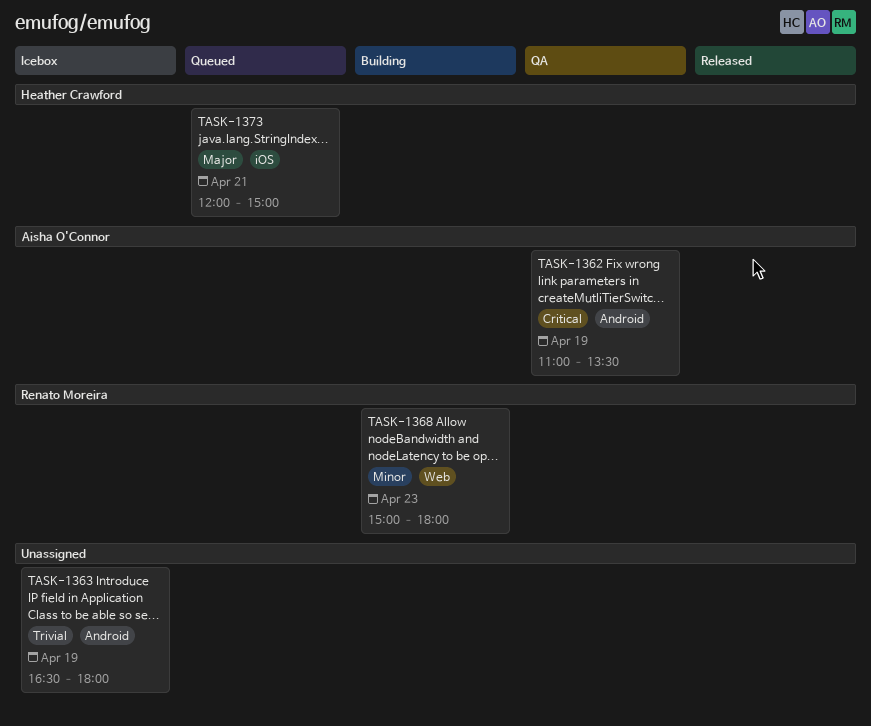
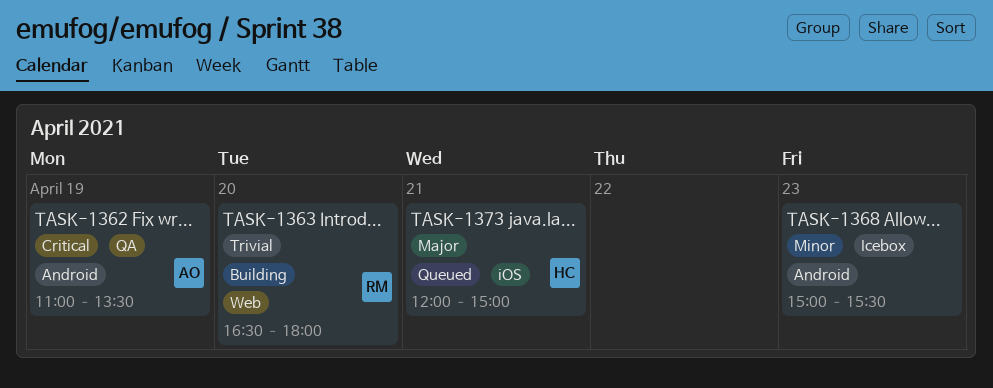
TASK-1363, status: Icebox -> Building
TASK-1363, owner: none -> Renato Moreira
TASK-1363, label: Android -> Web
TASK-1363, day: Apr 19 -> Apr 20
TASK-1368, status: Building -> Icebox
TASK-1368, owner: Renato Moreira -> none
TASK-1368, label: Web -> Android
TASK-1368, ends: 18:00 -> 15:30

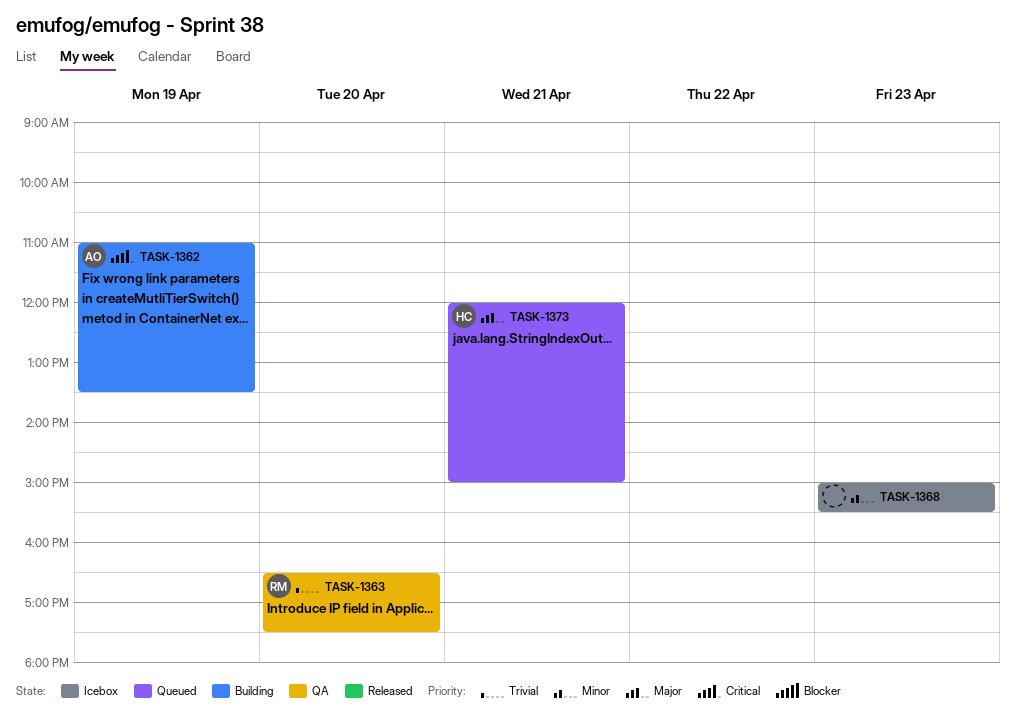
TASK-1362, status: QA -> Building
TASK-1363, status: Building -> QA
TASK-1363, ends: 18:00 -> 17:30

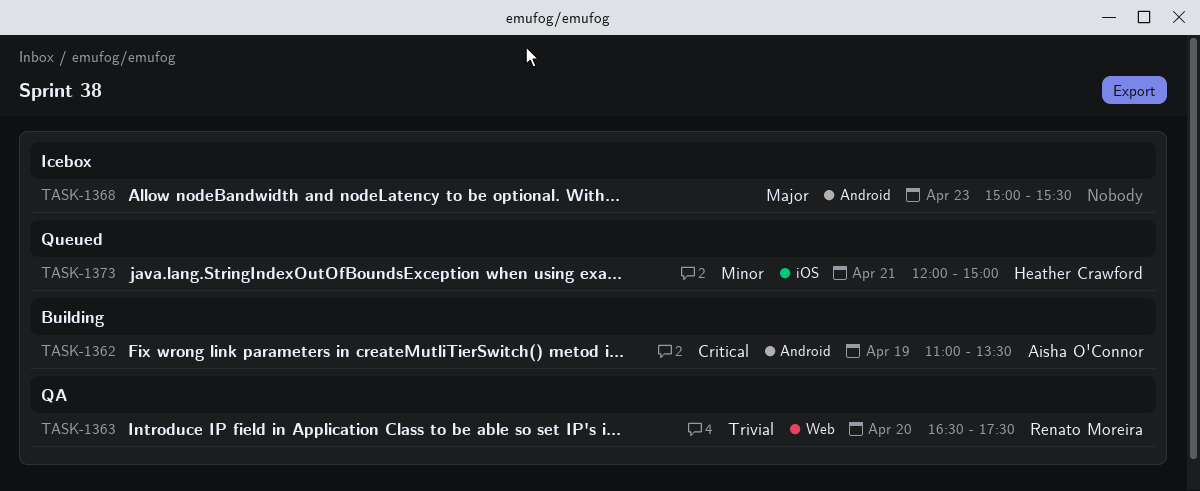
TASK-1368, priority: Minor -> Major
TASK-1373, priority: Major -> Minor

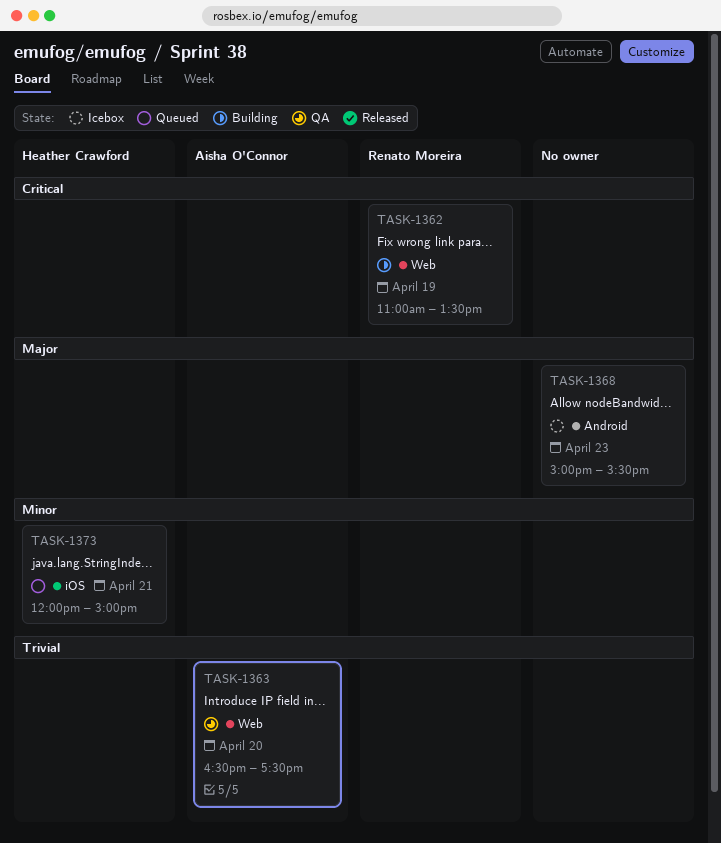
TASK-1362, owner: Aisha O'Connor -> Renato Moreira
TASK-1362, label: Android -> Web
TASK-1363, owner: Renato Moreira -> Aisha O'Connor

